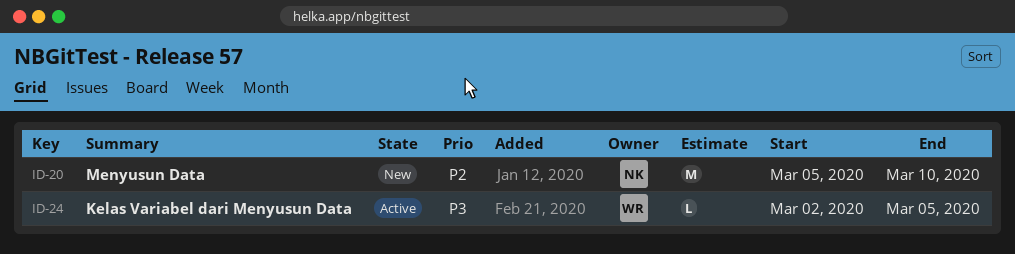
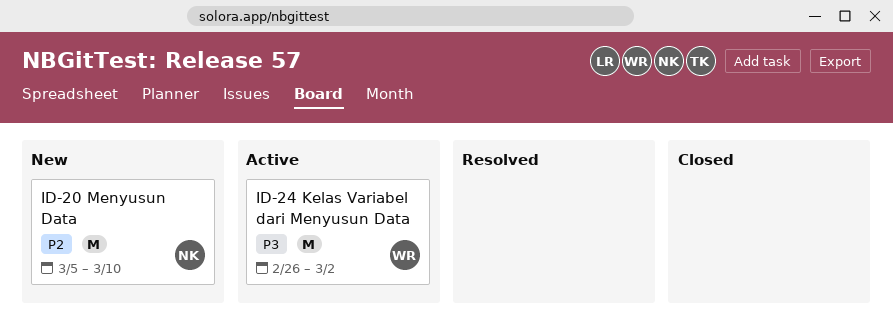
ID-24, estimate: L -> M
ID-24, start: Mar 2 -> Feb 26
ID-24, due: Mar 5 -> Mar 2

